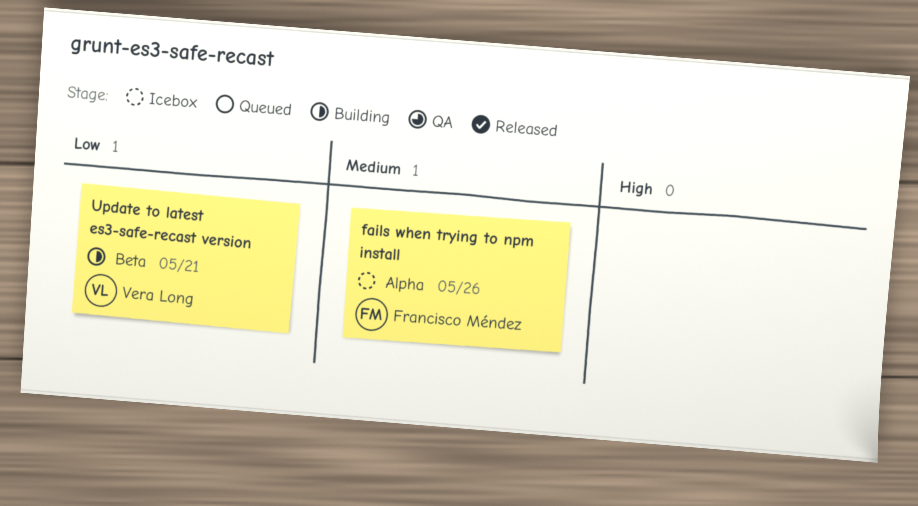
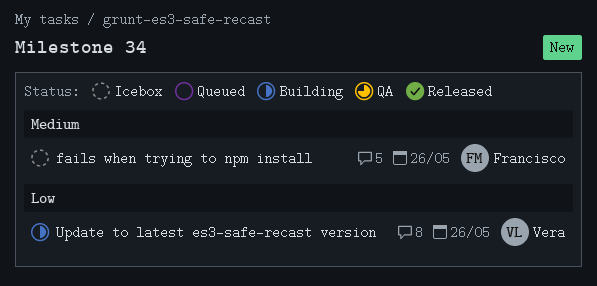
Update to latest es3-safe-recast version, due: May 21 -> May 26

